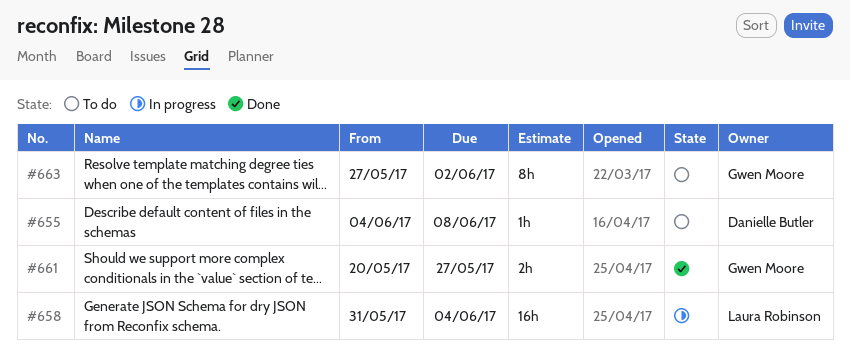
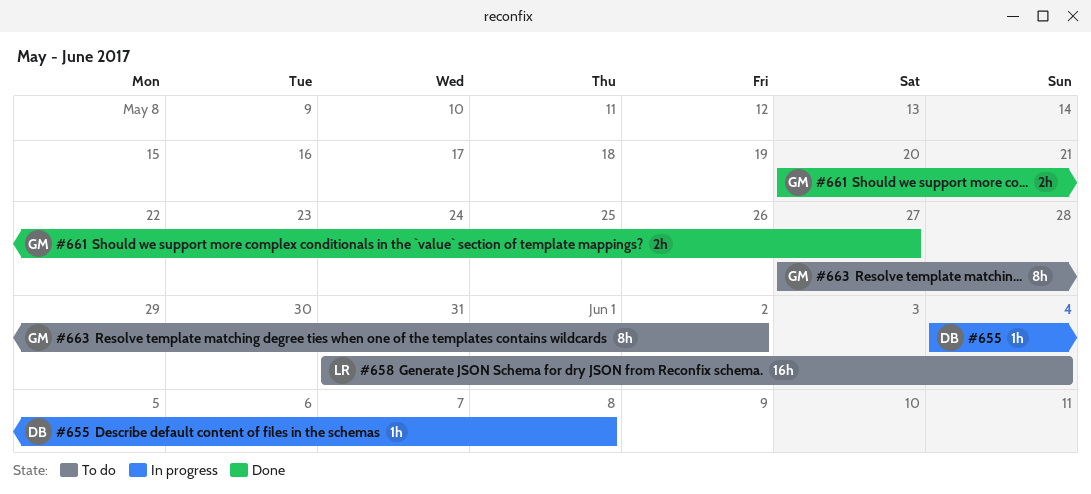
#655, status: To do -> In progress
#658, status: In progress -> To do

